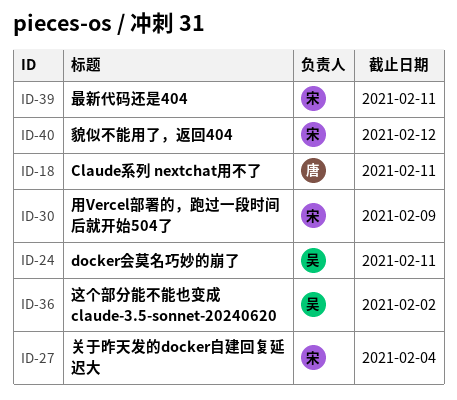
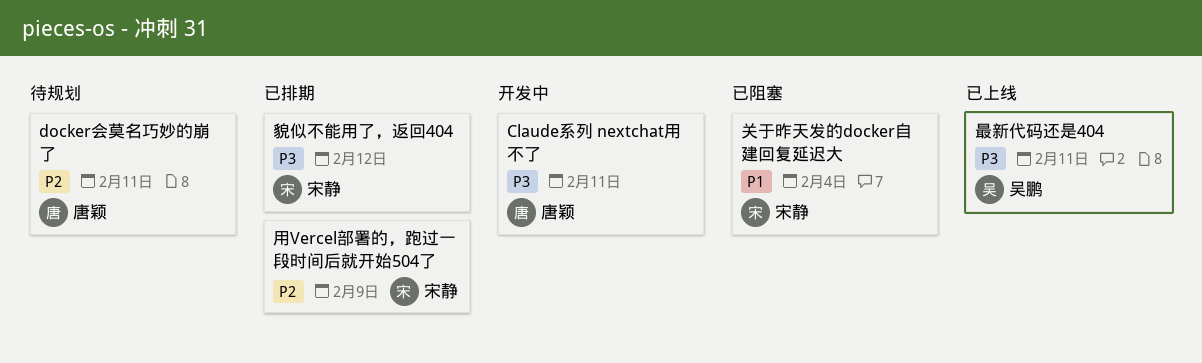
docker会莫名巧妙的崩了, owner: 吴鹏 -> 唐颖
最新代码还是404, owner: 宋静 -> 吴鹏
这个部分能不能也变成 claude-3.5-sonnet-20240620: present -> none

